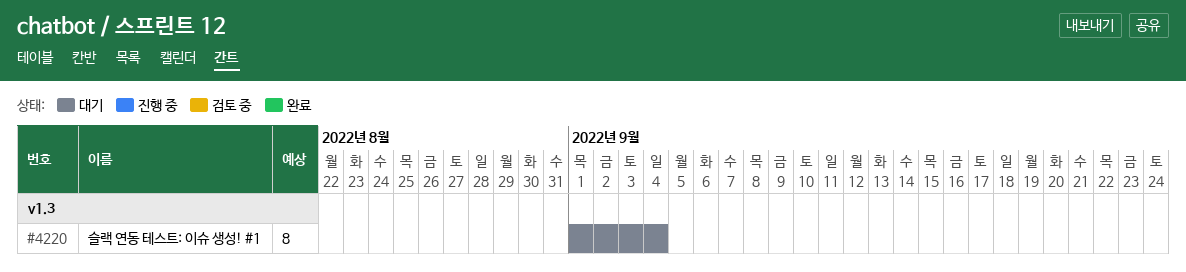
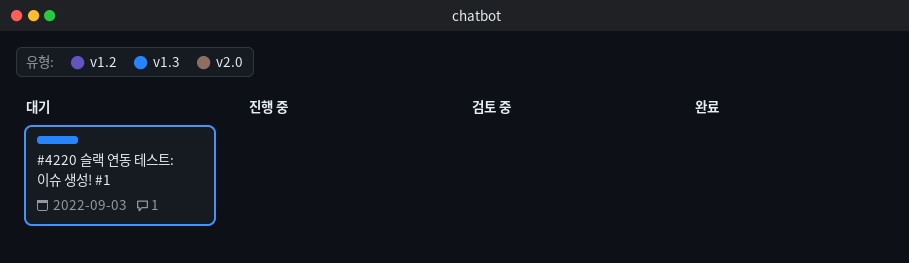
#4220, due: Sep 4 -> Sep 3

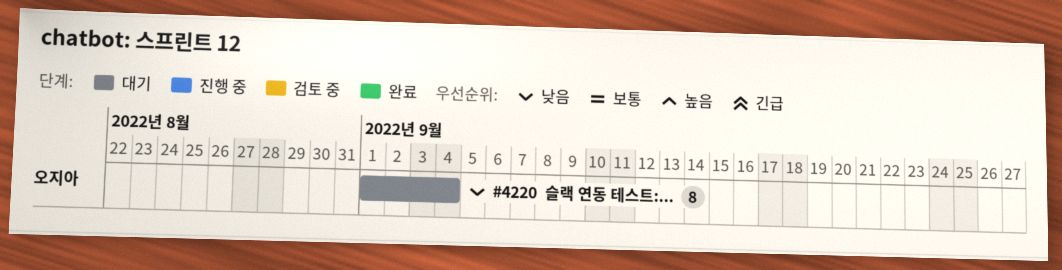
#4220, due: Sep 3 -> Sep 4

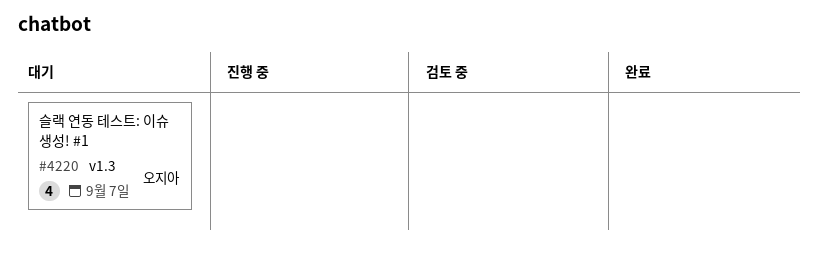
#4220, estimate: 8 -> 4
#4220, due: Sep 4 -> Sep 7

